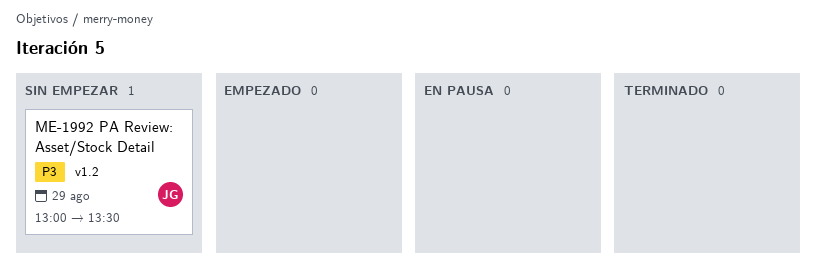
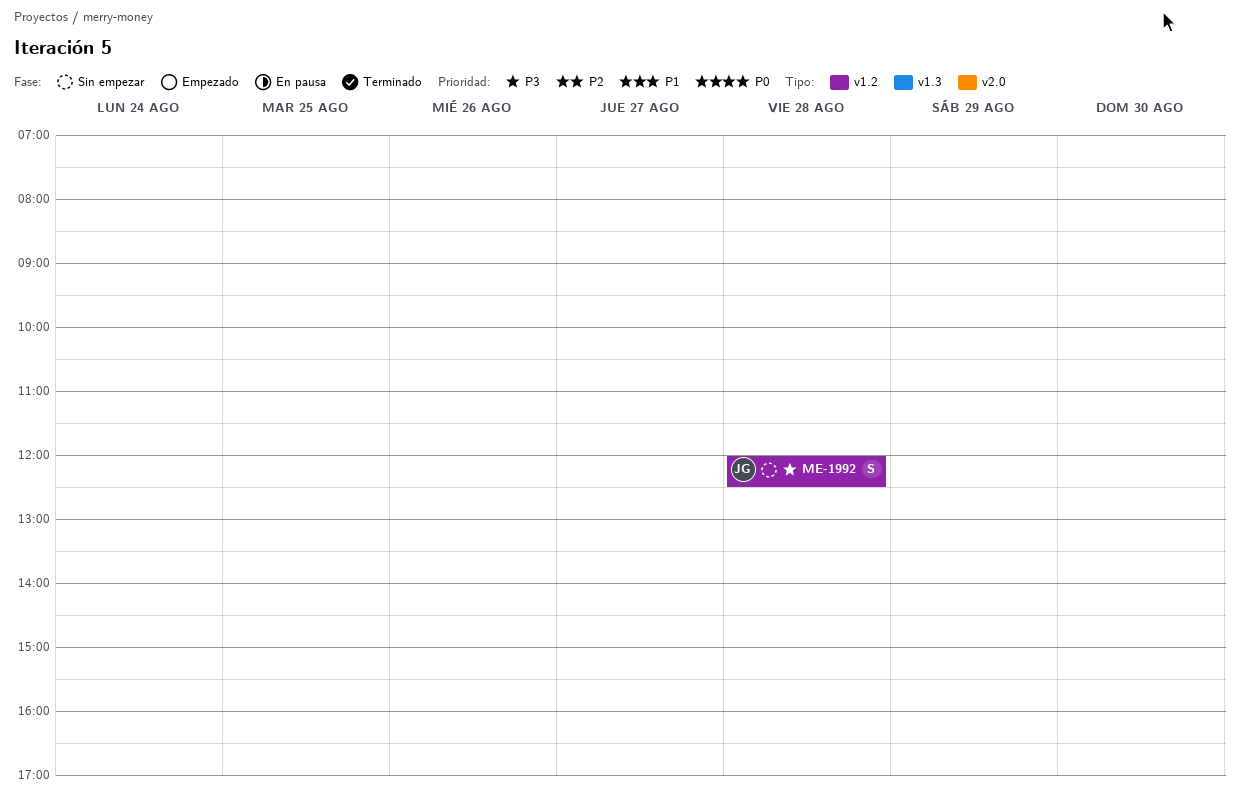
ME-1992, day: Aug 29 -> Aug 28
ME-1992, begins: 13:00 -> 12:00
ME-1992, ends: 13:30 -> 12:30

